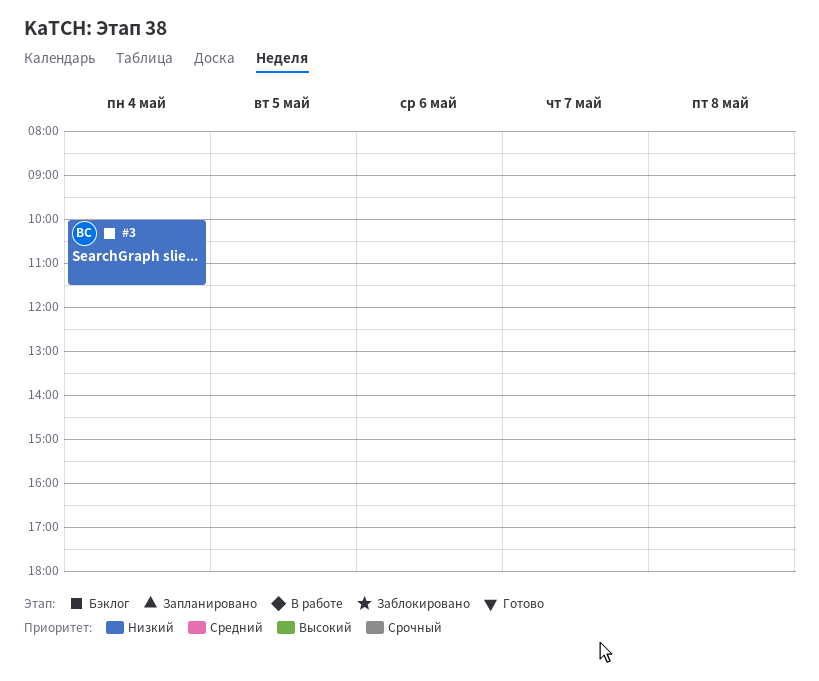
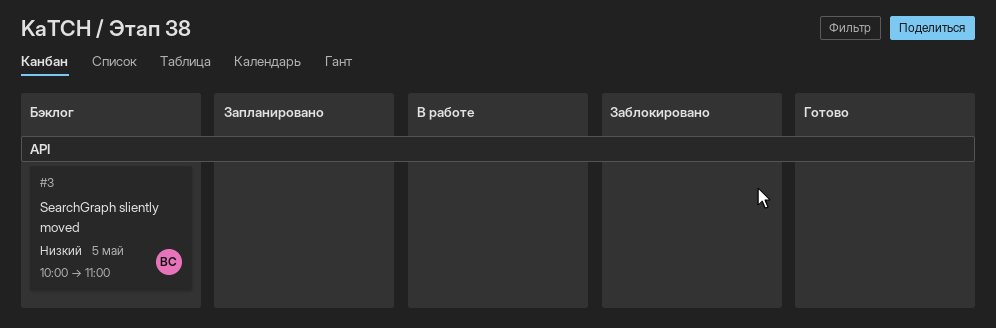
#3, day: May 4 -> May 5
#3, ends: 11:30 -> 11:00

